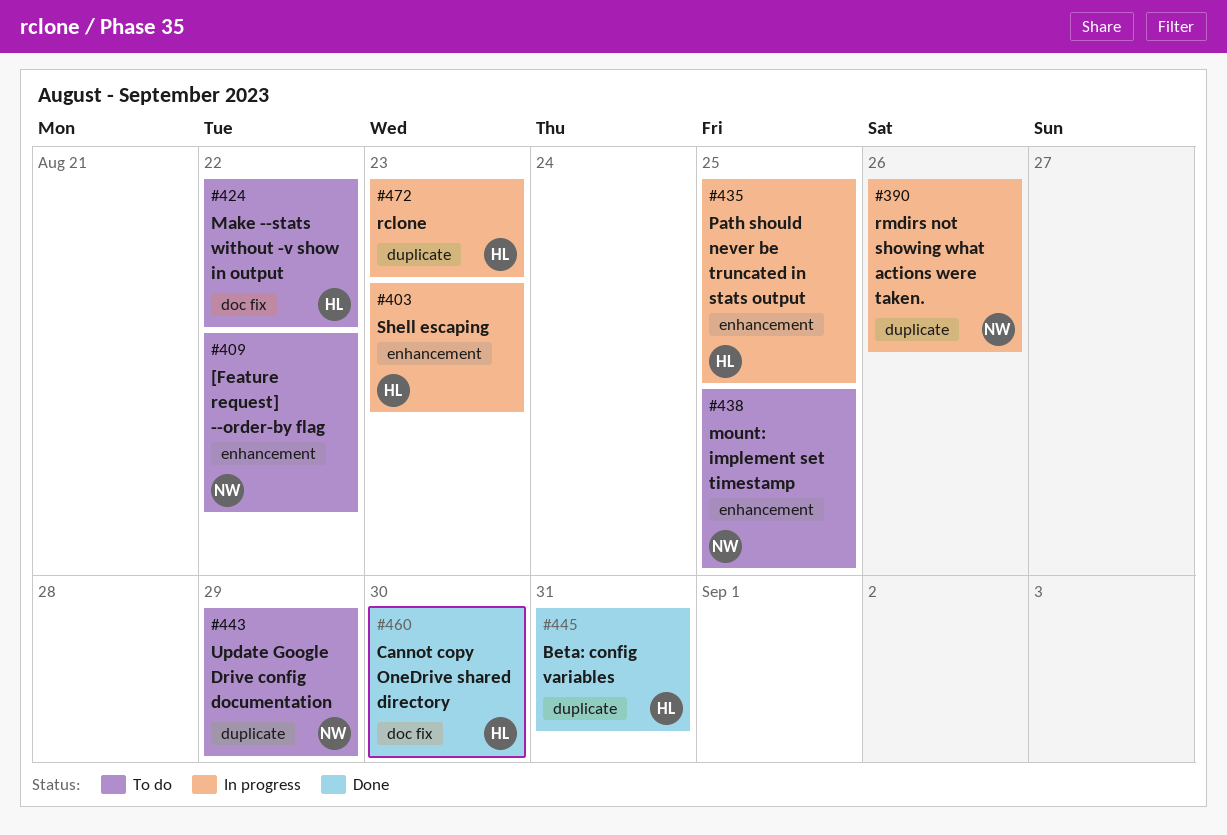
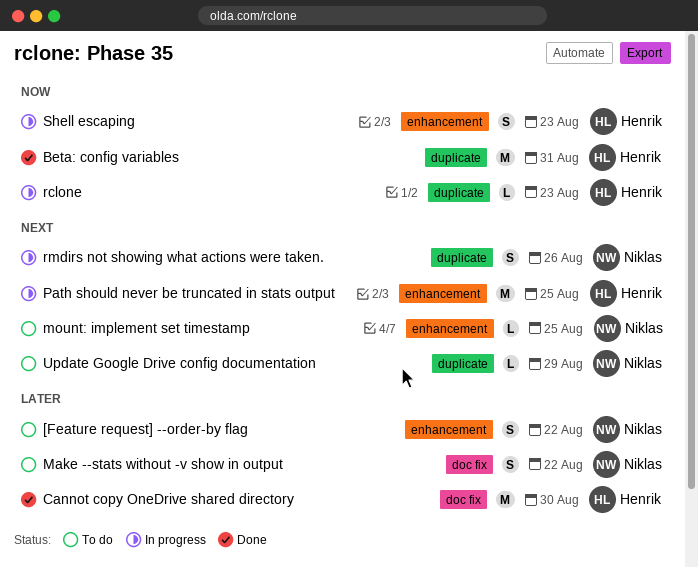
Make --stats without -v show in output, owner: Henrik -> Niklas

